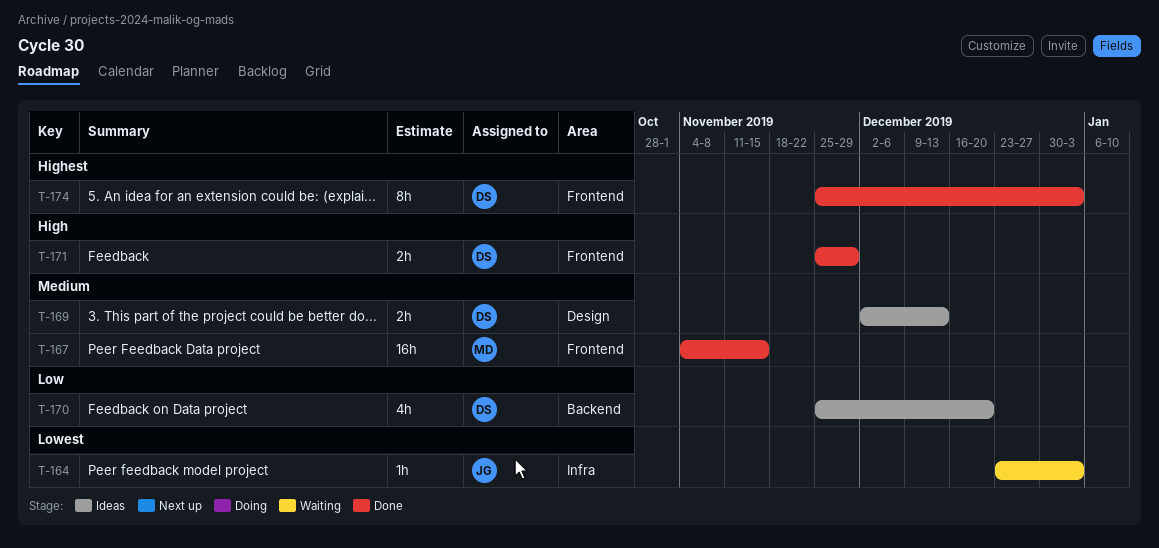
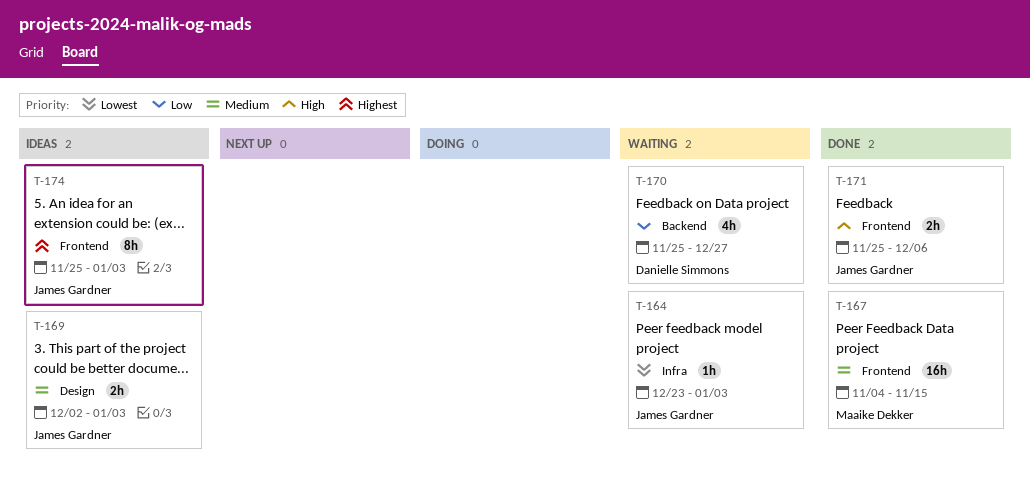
T-169, owner: Danielle Simmons -> James Gardner
T-169, due: Dec 13 -> Jan 3
T-170, status: Ideas -> Waiting
T-170, due: Dec 20 -> Dec 27
T-171, owner: Danielle Simmons -> James Gardner
T-171, due: Nov 29 -> Dec 6
T-174, status: Done -> Ideas
T-174, owner: Danielle Simmons -> James Gardner

